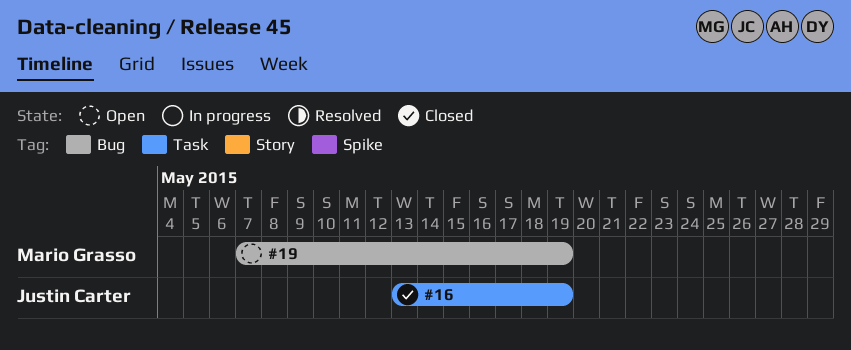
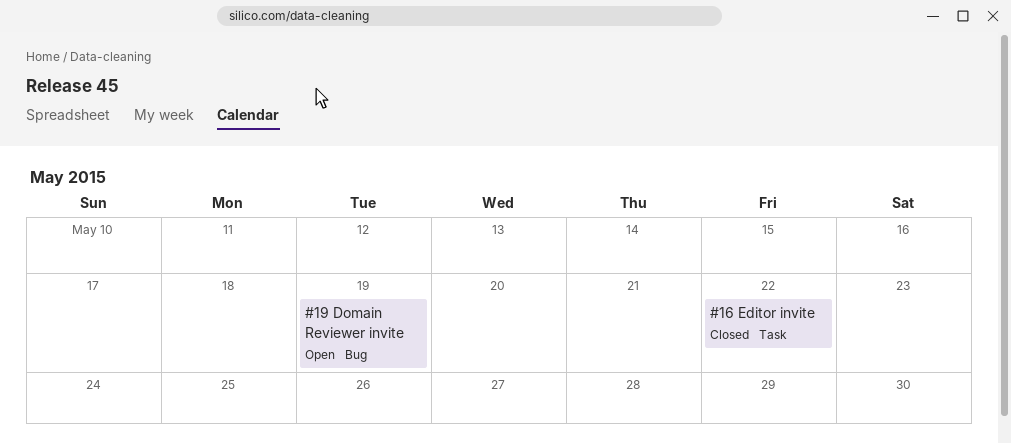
#16, due: May 19 -> May 22

